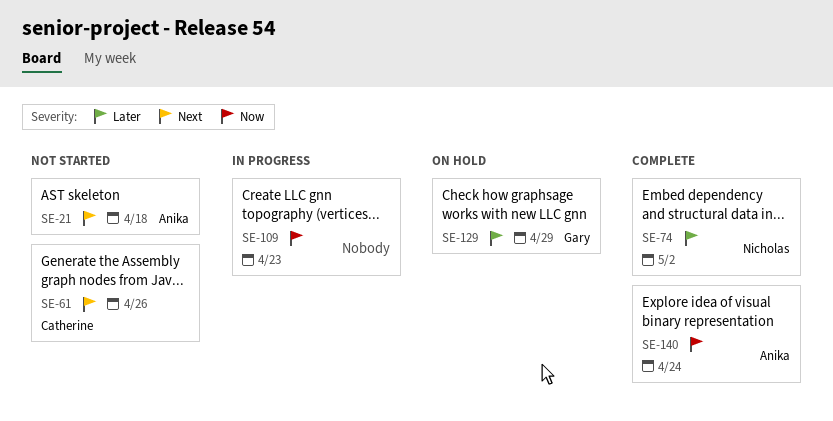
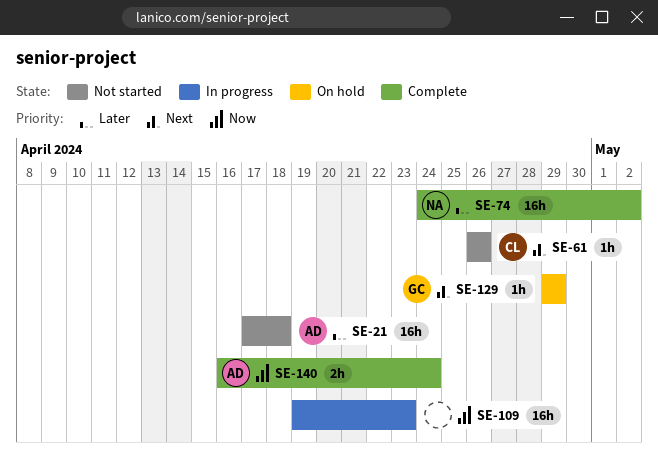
SE-21, priority: Next -> Later
SE-129, priority: Later -> Next

